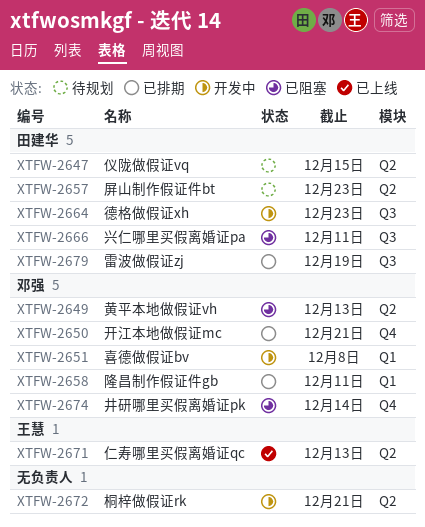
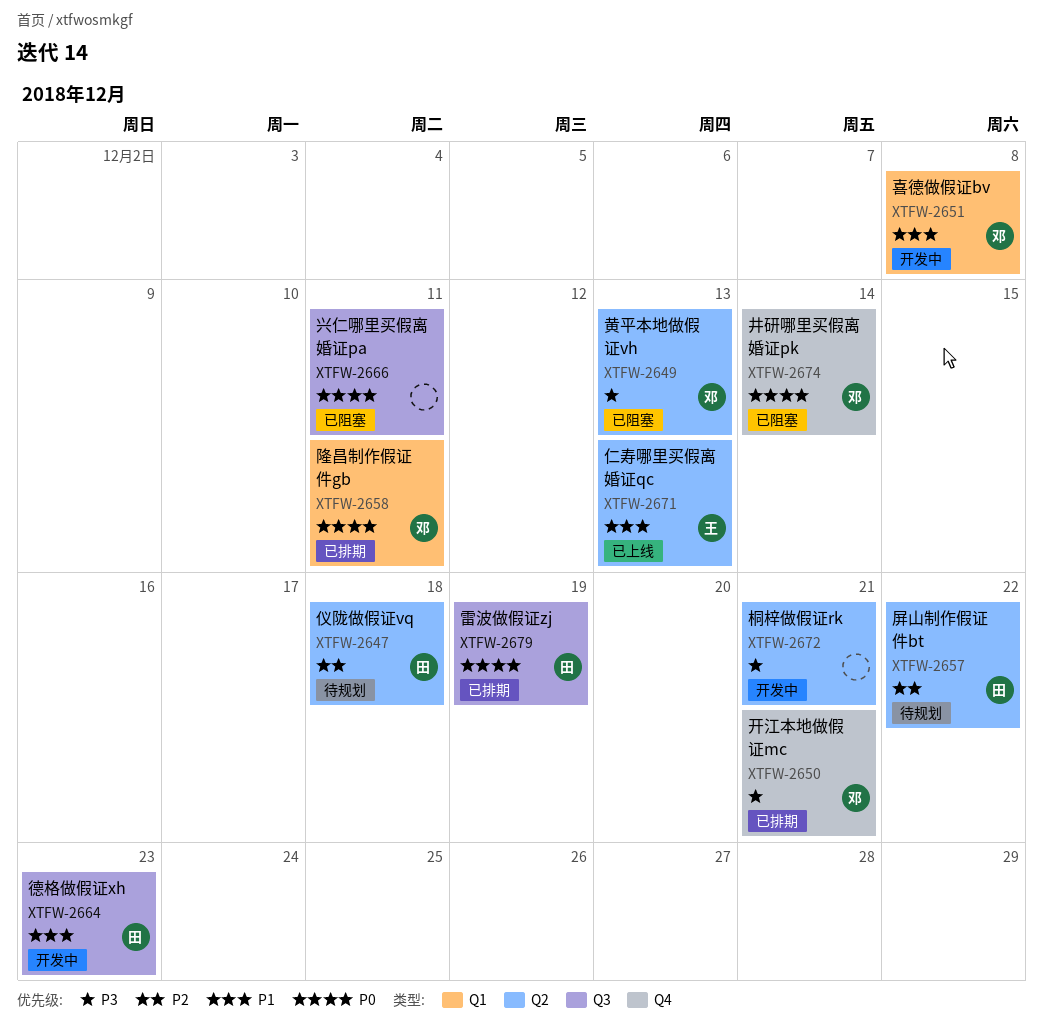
XTFW-2647, due: Dec 15 -> Dec 18
XTFW-2657, due: Dec 23 -> Dec 22
XTFW-2666, owner: 田建华 -> none

